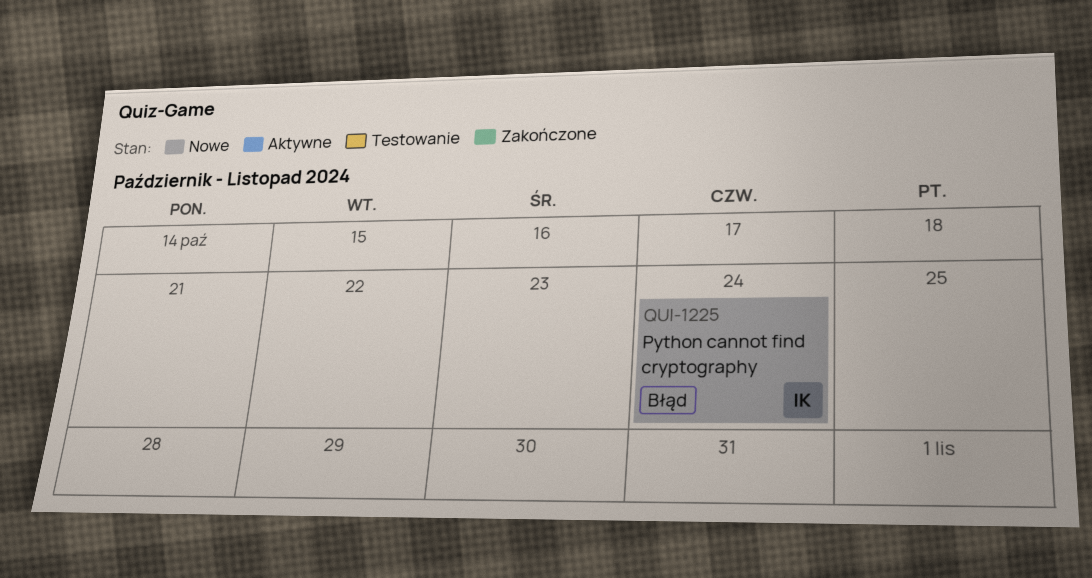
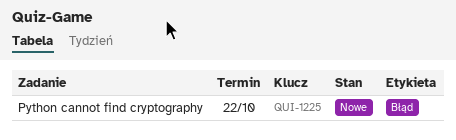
QUI-1225, due: Oct 24 -> Oct 22

